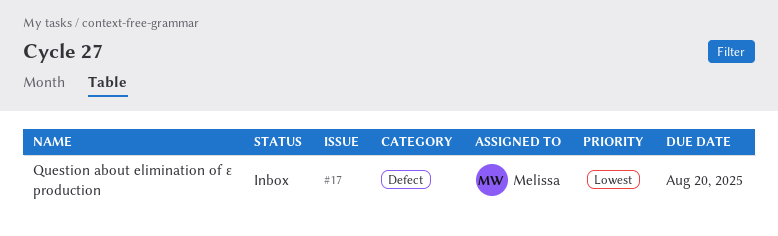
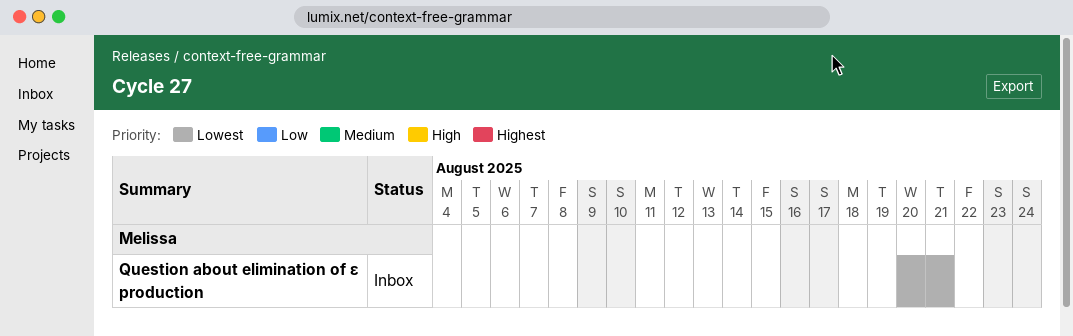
Question about elimination of ε production, due: Aug 20 -> Aug 21

